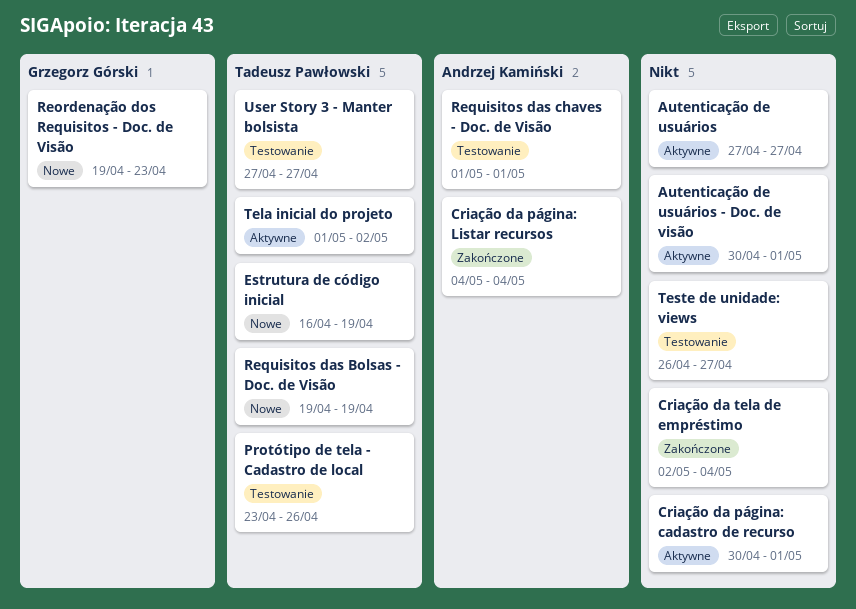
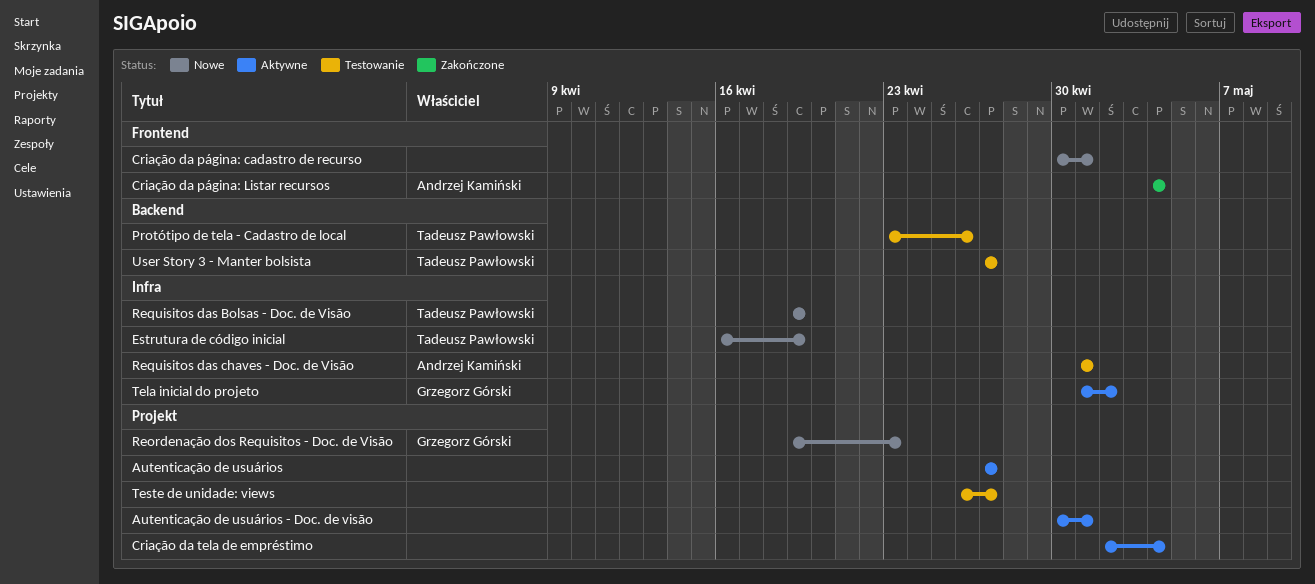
Criação da página: cadastro de recurso, status: Aktywne -> Nowe
Criação da tela de empréstimo, status: Zakończone -> Aktywne
Tela inicial do projeto, owner: Tadeusz Pawłowski -> Grzegorz Górski

